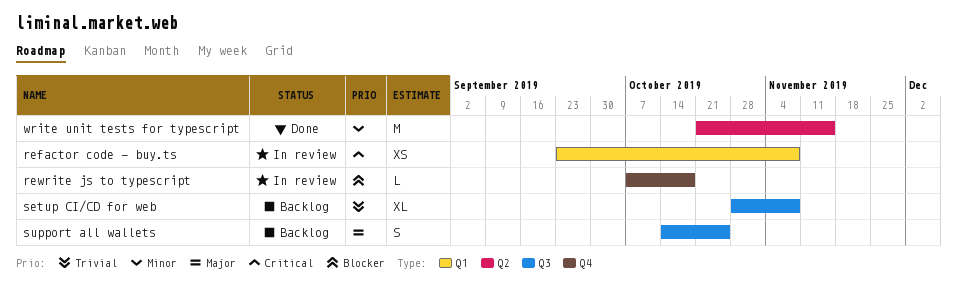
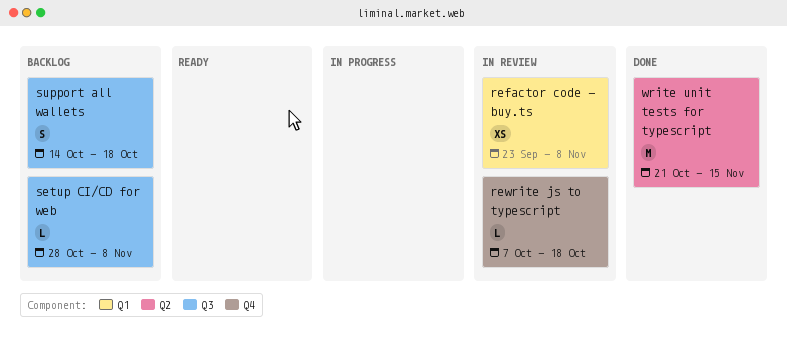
setup CI/CD for web, estimate: XL -> L
support all wallets, due: Oct 25 -> Oct 18

